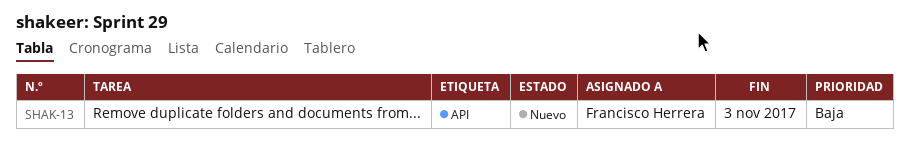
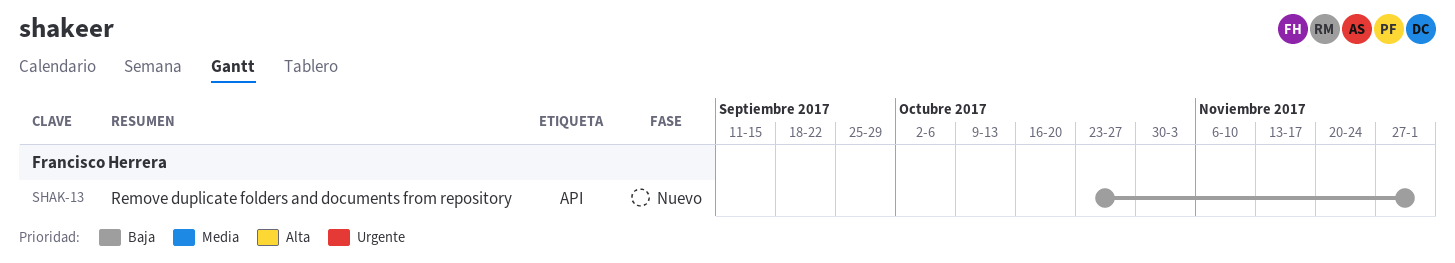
SHAK-13, due: Nov 3 -> Dec 1

